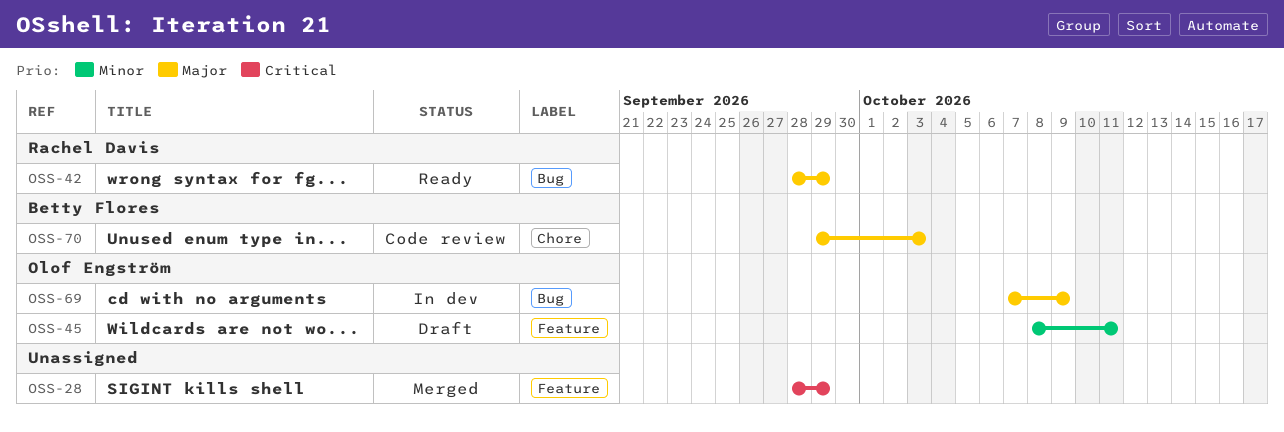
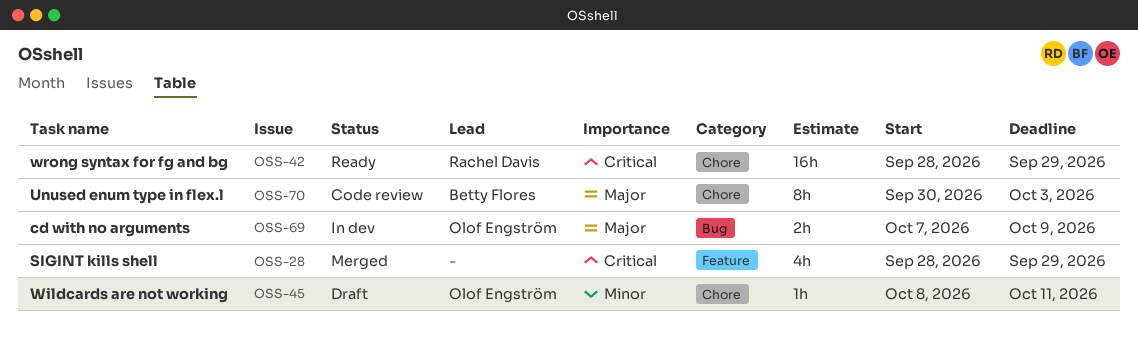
OSS-42, priority: Major -> Critical
OSS-42, label: Bug -> Chore
OSS-45, label: Feature -> Chore
OSS-70, start: Sep 29 -> Sep 30

